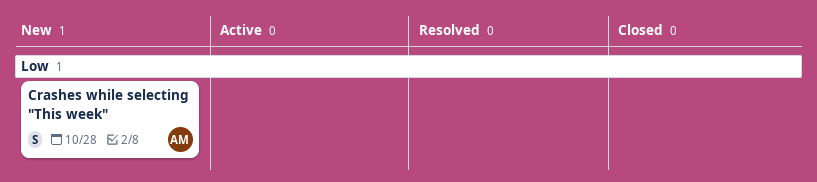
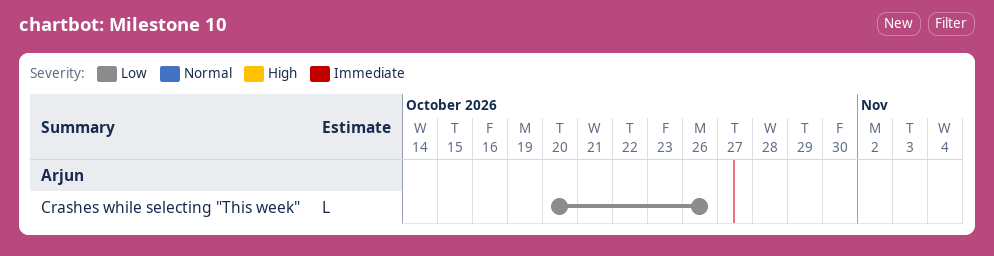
Crashes while selecting "This week", estimate: S -> L
Crashes while selecting "This week", due: Oct 28 -> Oct 26

